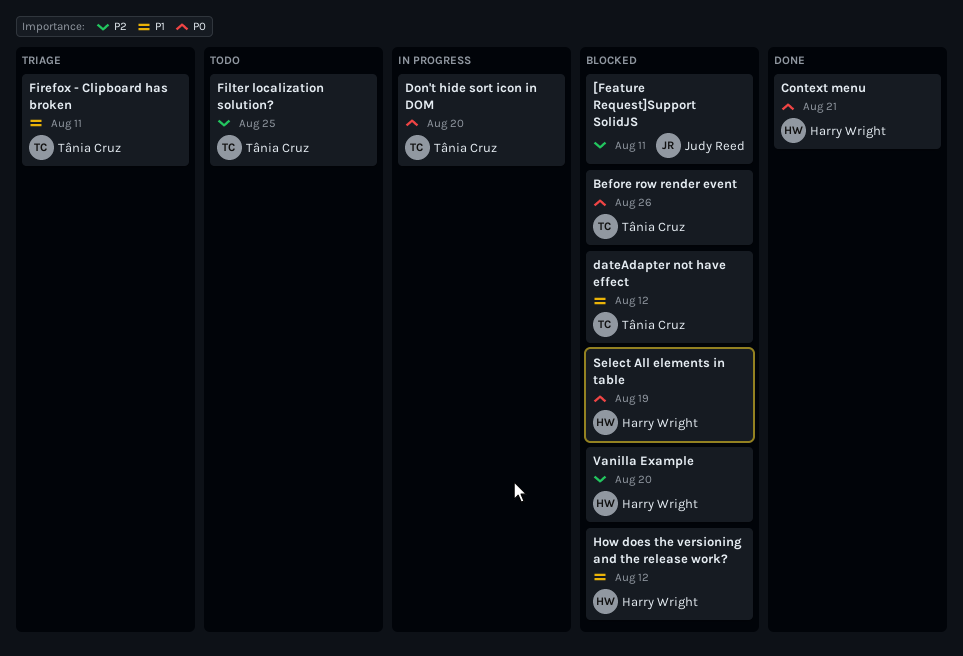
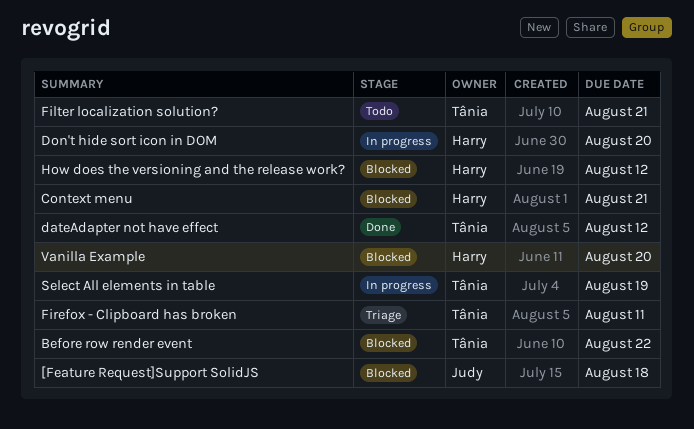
[Feature Request]Support SolidJS, due: Aug 11 -> Aug 18
Before row render event, due: Aug 26 -> Aug 22
Context menu, status: Done -> Blocked
dateAdapter not have effect, status: Blocked -> Done
Don't hide sort icon in DOM, owner: Tânia Cruz -> Harry Wright
Filter localization solution?, due: Aug 25 -> Aug 21
Select All elements in table, status: Blocked -> In progress
Select All elements in table, owner: Harry Wright -> Tânia Cruz

